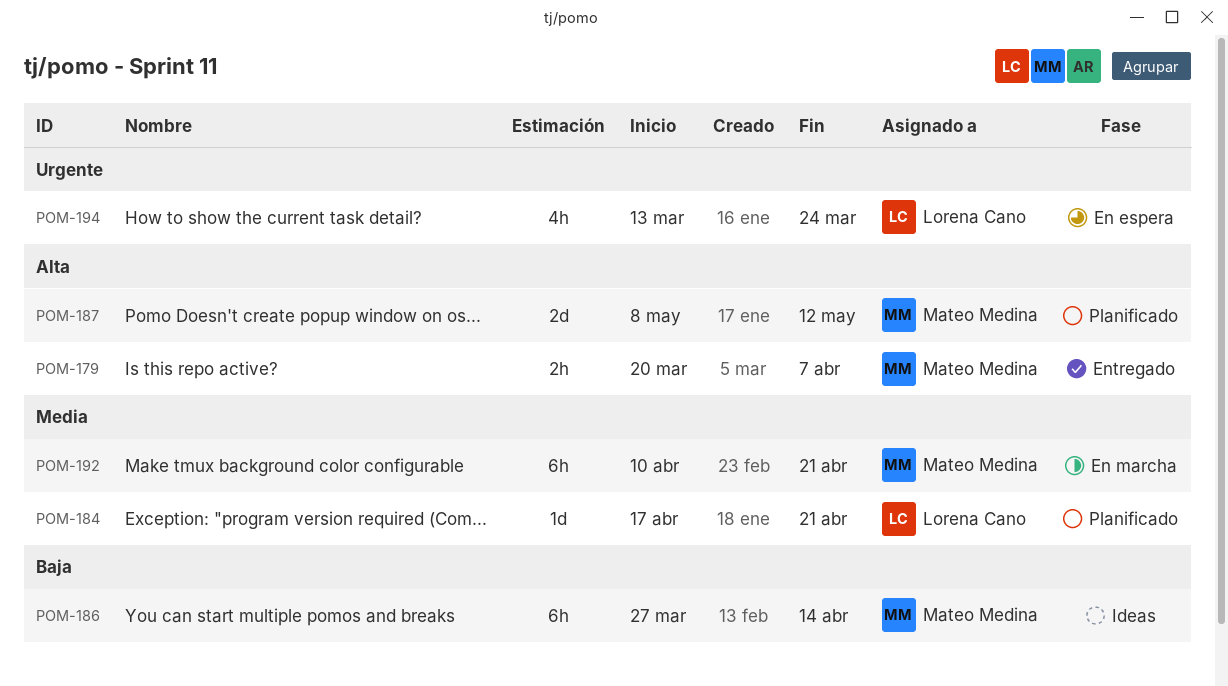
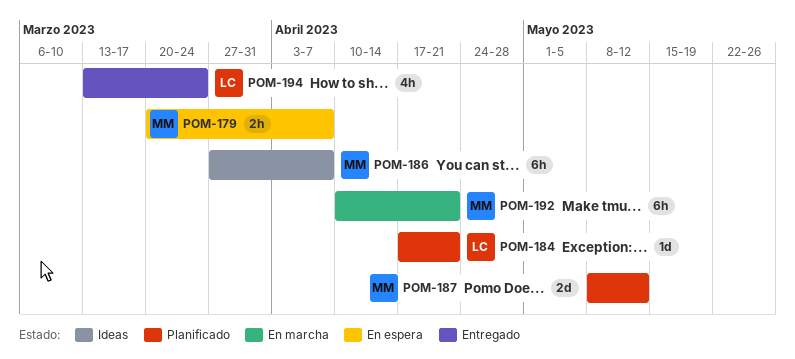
POM-179, status: Entregado -> En espera
POM-186, due: Apr 14 -> Apr 7
POM-194, status: En espera -> Entregado

